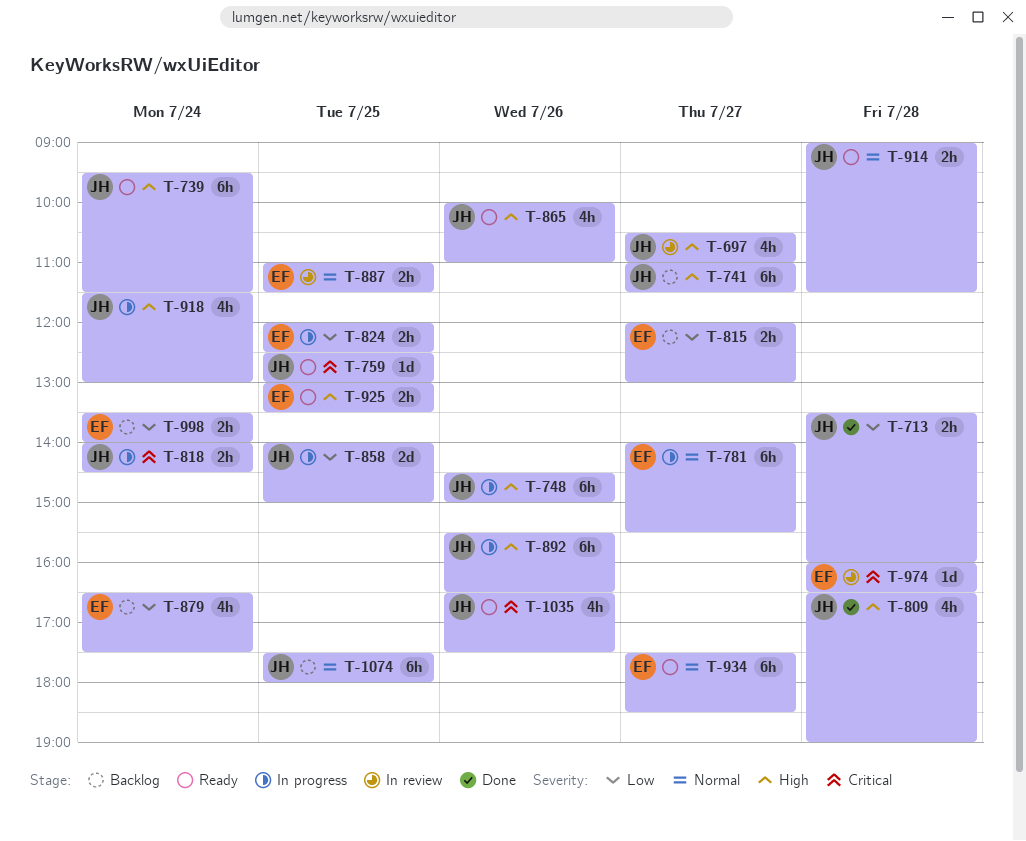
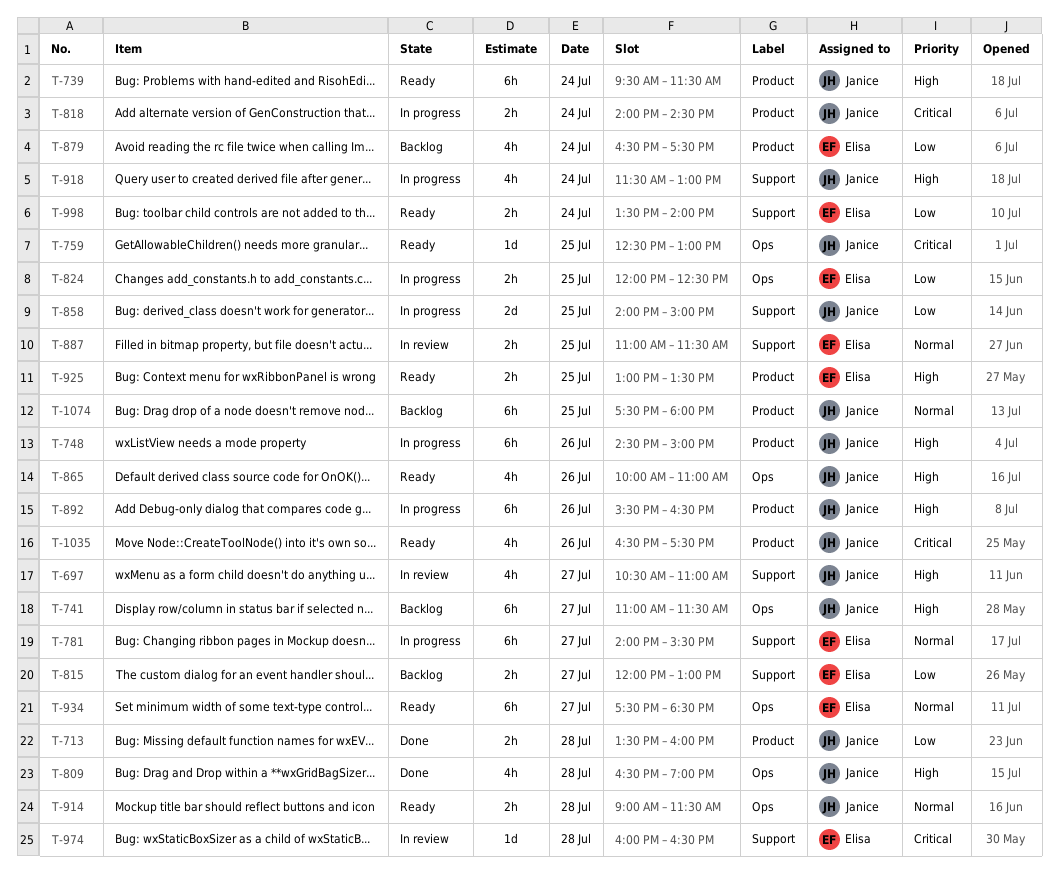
T-998, status: Backlog -> Ready

